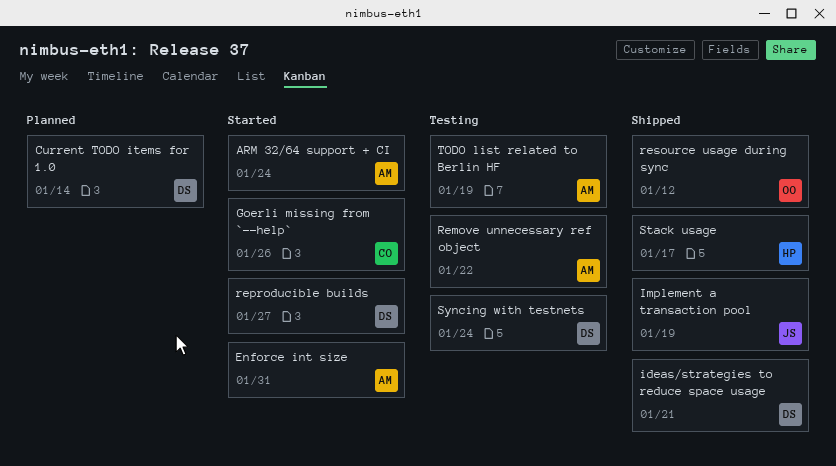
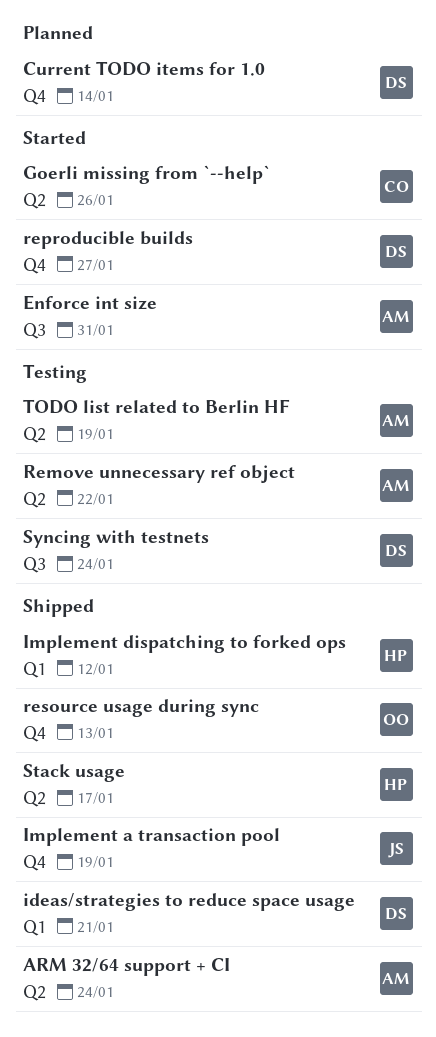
ARM 32/64 support + CI, status: Started -> Shipped
Implement dispatching to forked ops: none -> present
resource usage during sync, due: Jan 12 -> Jan 13

